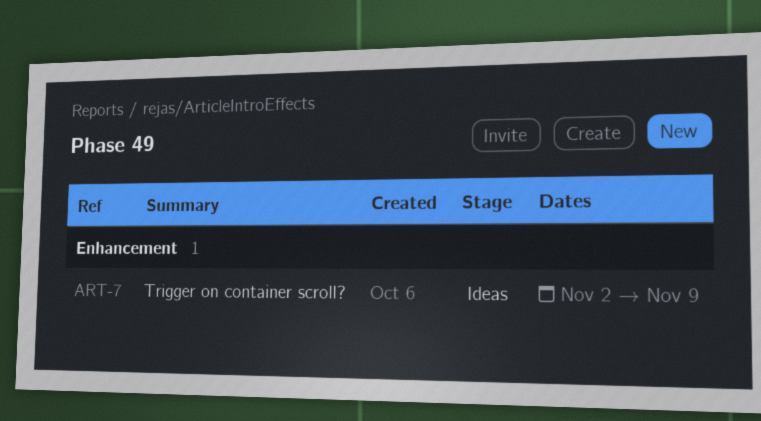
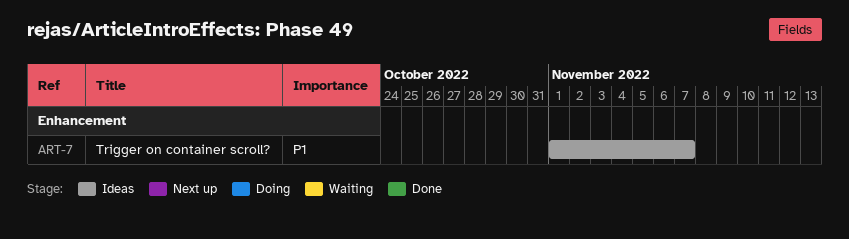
ART-7, start: Nov 2 -> Nov 1
ART-7, due: Nov 9 -> Nov 7

